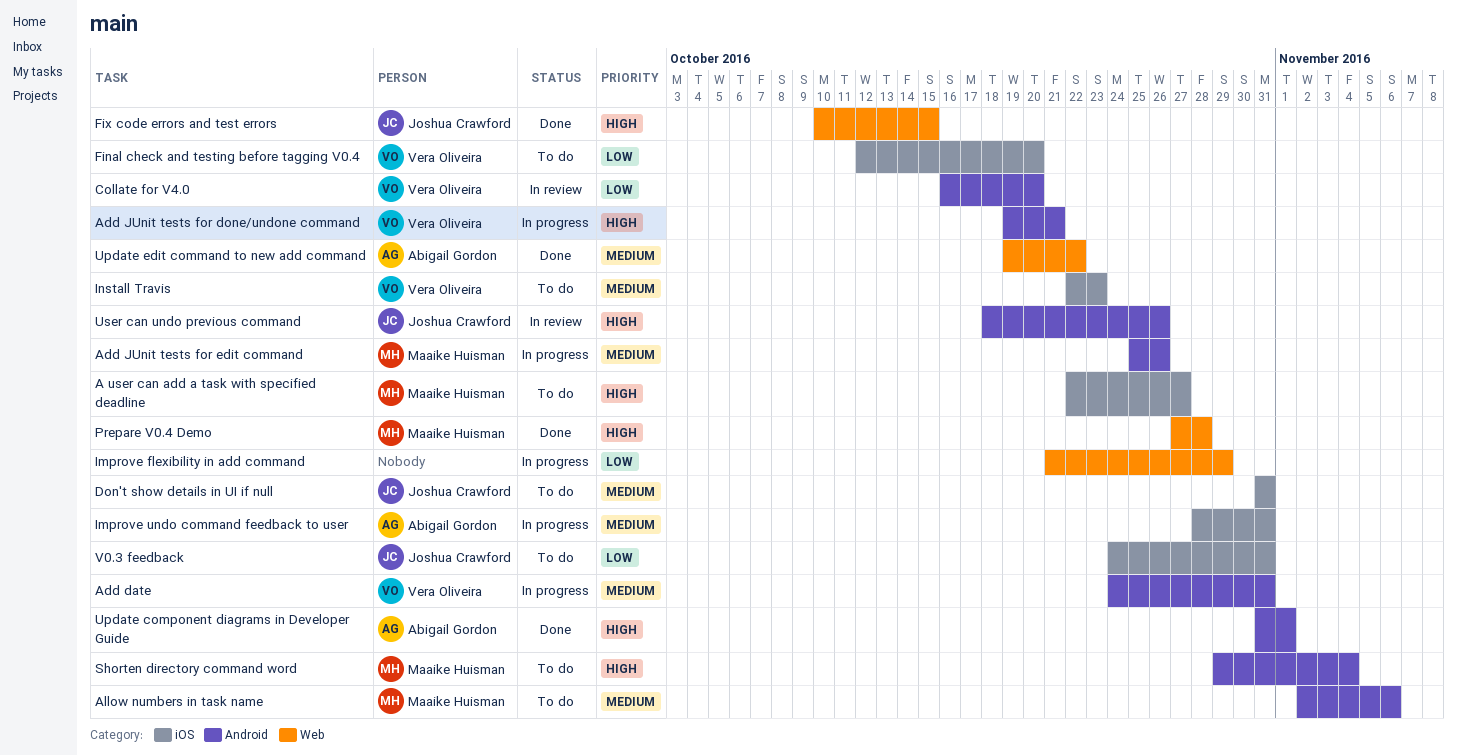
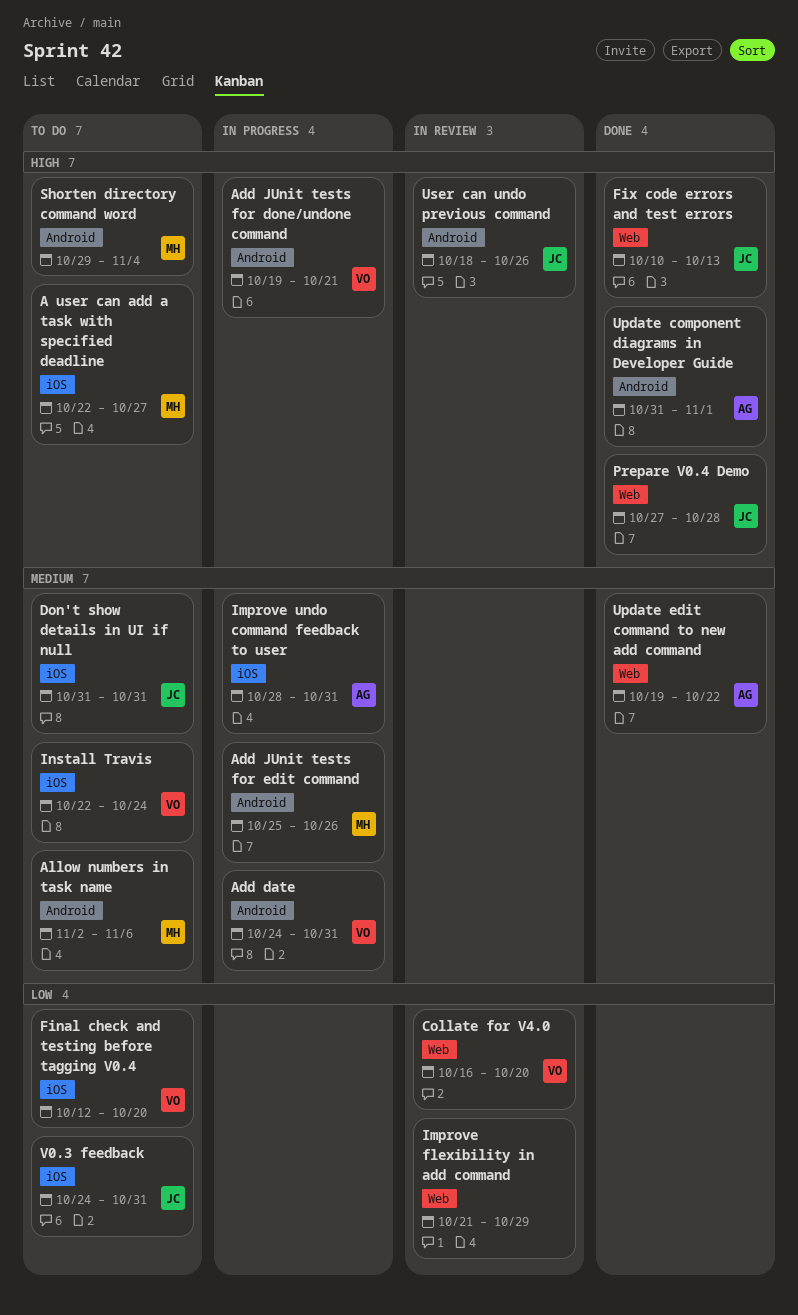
Collate for V4.0, label: Android -> Web
Fix code errors and test errors, due: Oct 15 -> Oct 13
Improve flexibility in add command, status: In progress -> In review
Install Travis, due: Oct 23 -> Oct 24
Prepare V0.4 Demo, owner: Maaike Huisman -> Joshua Crawford

